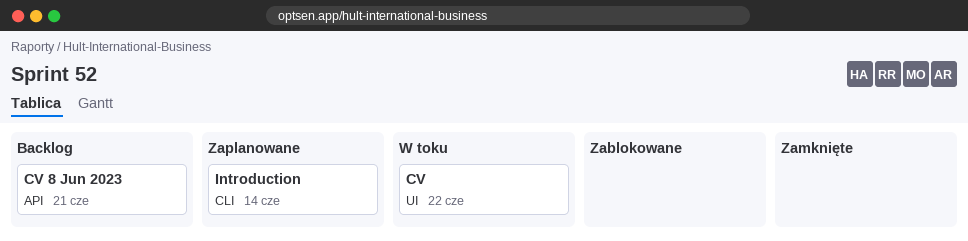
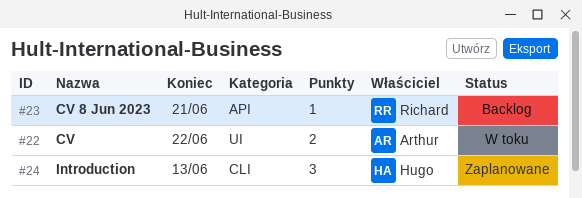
Introduction, due: Jun 14 -> Jun 13

